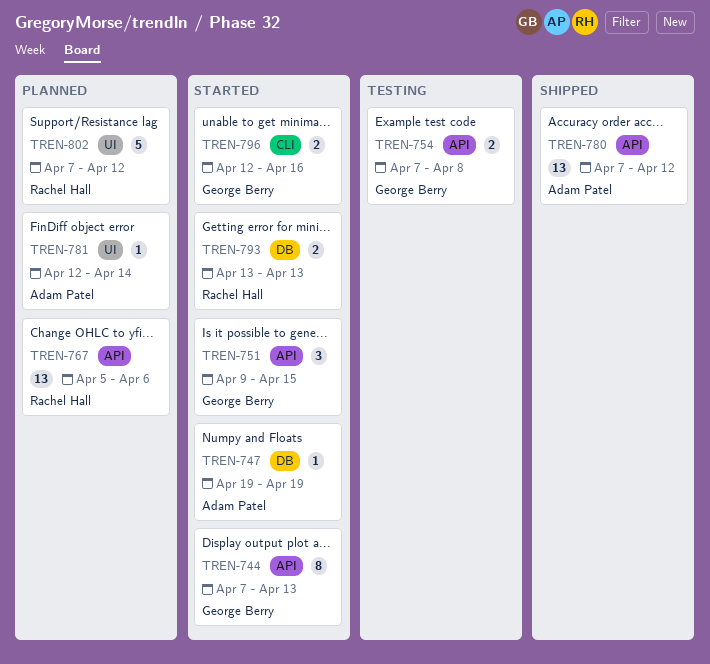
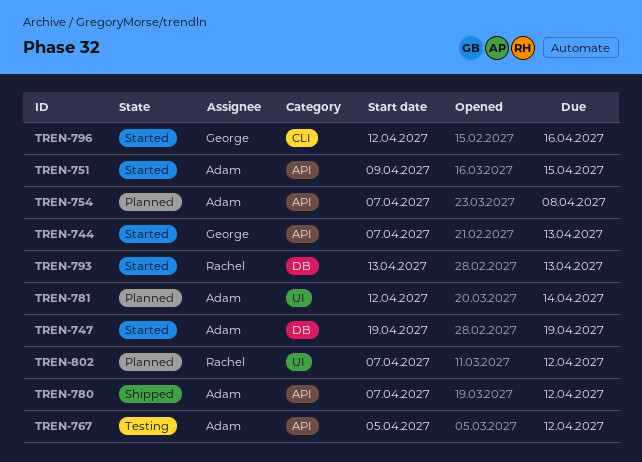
TREN-751, owner: George Berry -> Adam Patel
TREN-754, status: Testing -> Planned
TREN-754, owner: George Berry -> Adam Patel
TREN-767, status: Planned -> Testing
TREN-767, owner: Rachel Hall -> Adam Patel
TREN-767, due: Apr 6 -> Apr 12

